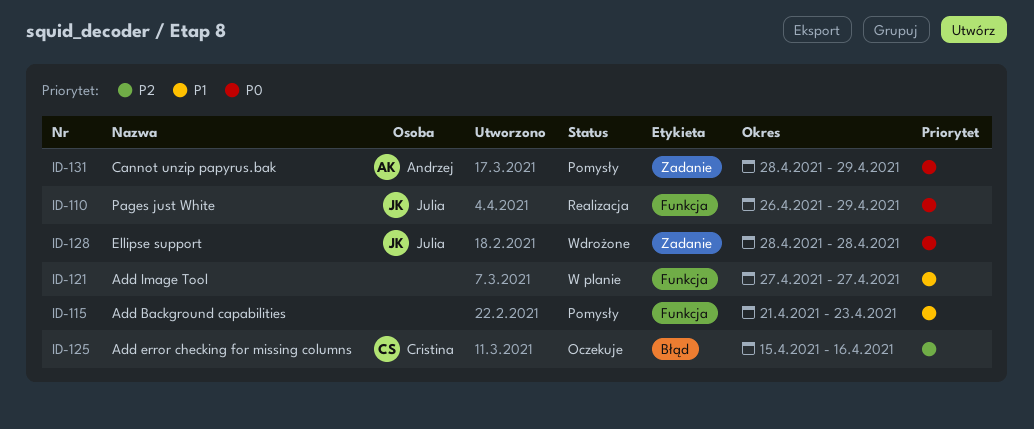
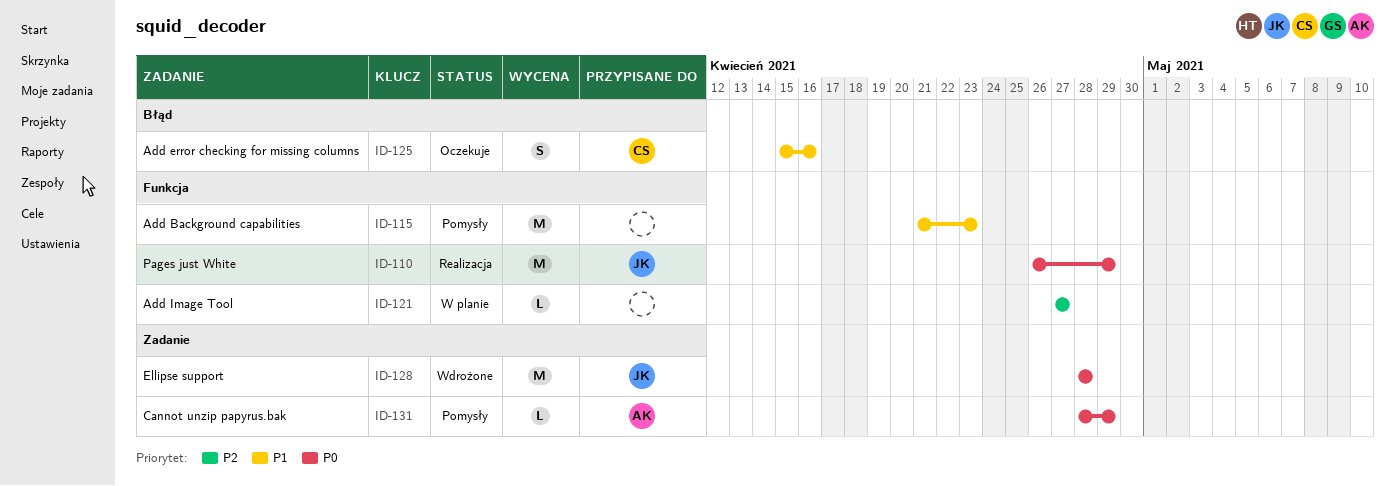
ID-121, priority: P1 -> P2
ID-125, priority: P2 -> P1

